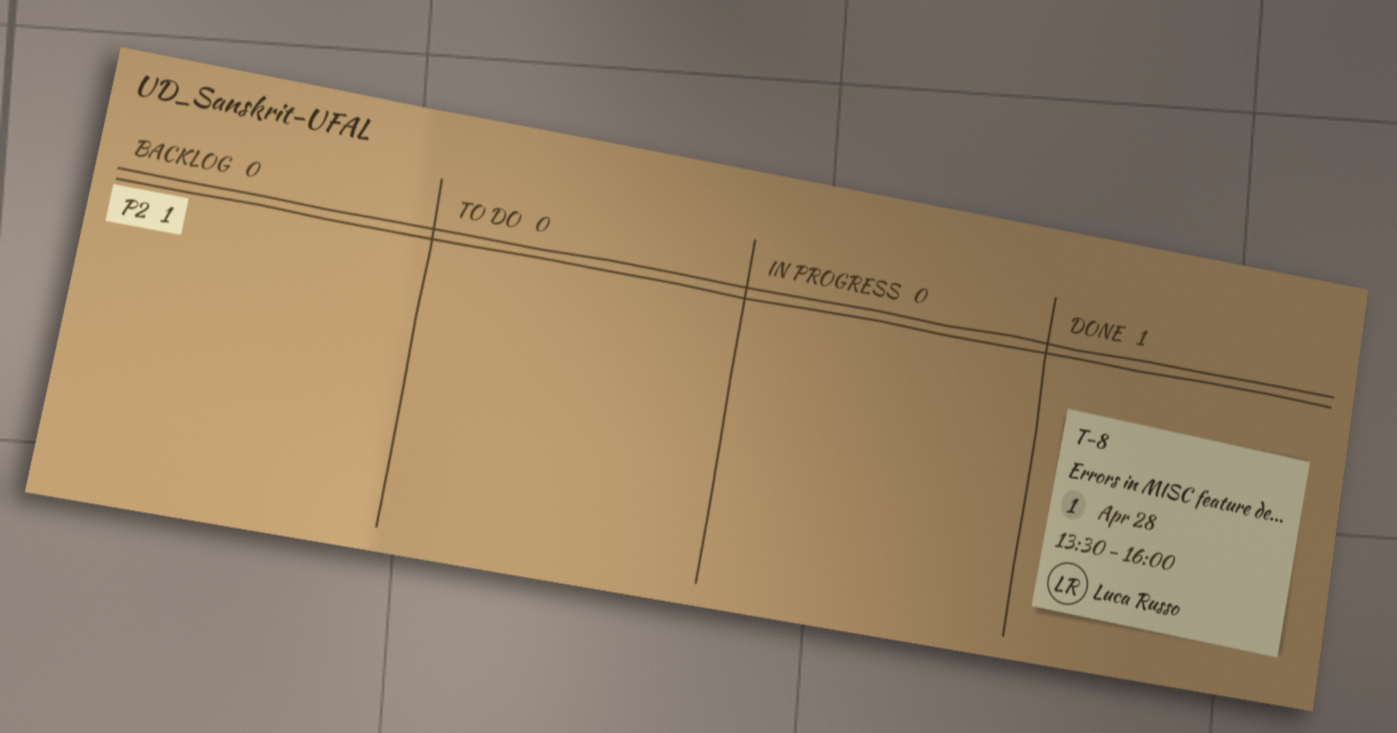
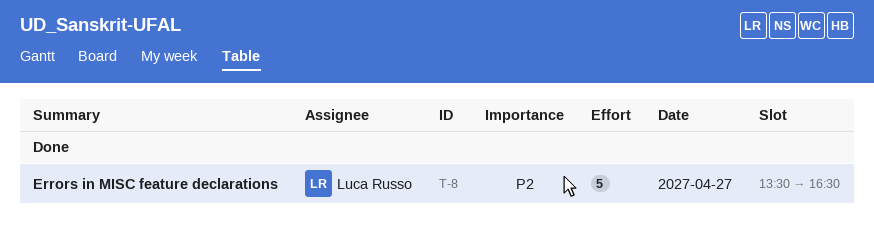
T-8, estimate: 1 -> 5
T-8, day: Apr 28 -> Apr 27
T-8, ends: 16:00 -> 16:30

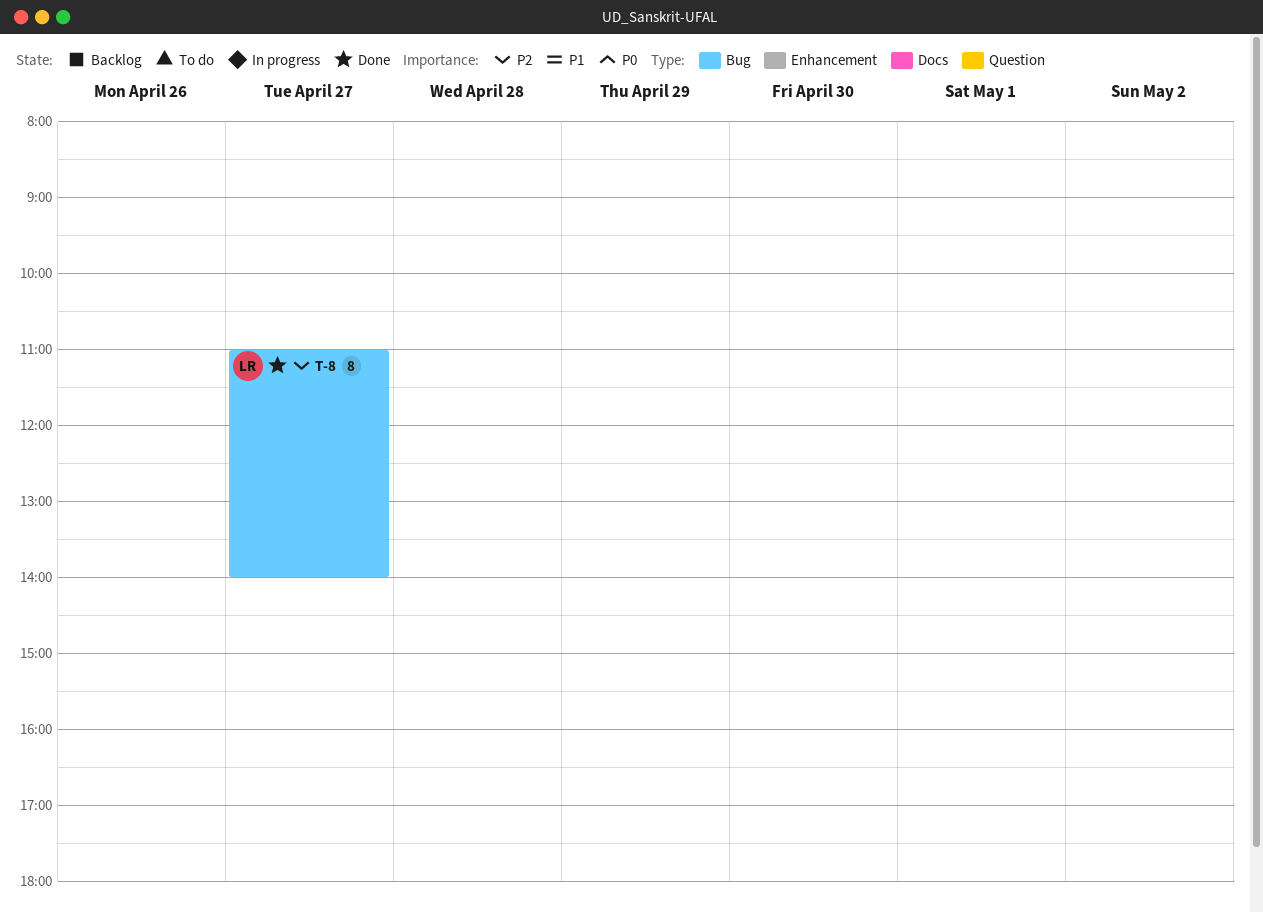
T-8, estimate: 5 -> 8
T-8, begins: 13:30 -> 11:00
T-8, ends: 16:30 -> 14:00

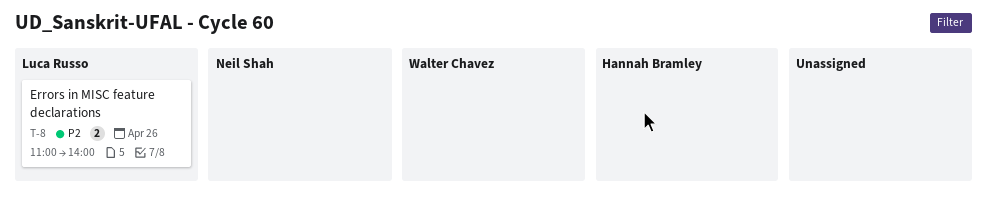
T-8, estimate: 8 -> 2
T-8, day: Apr 27 -> Apr 26

